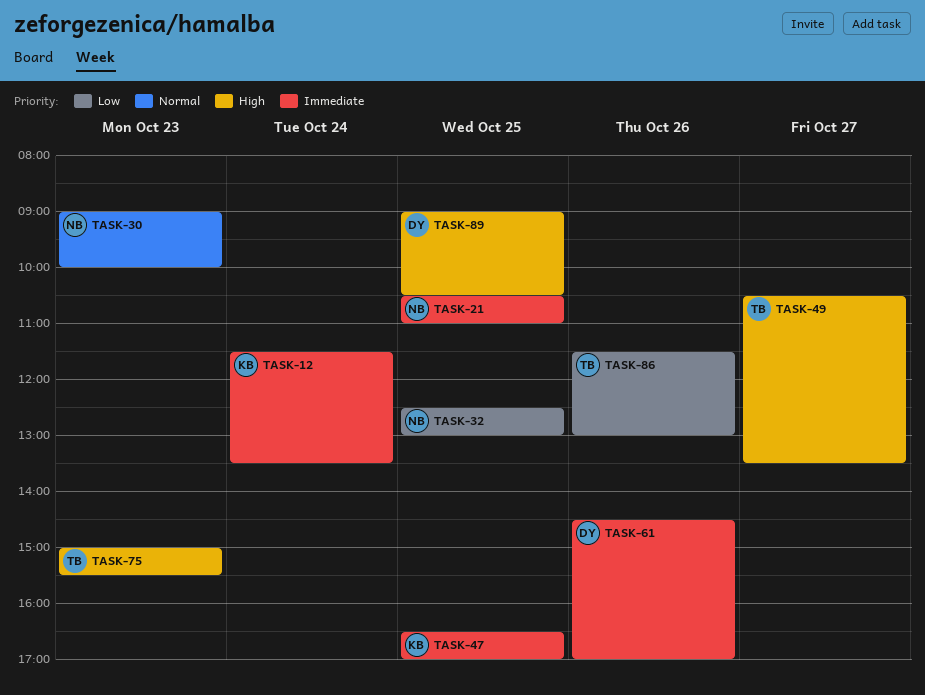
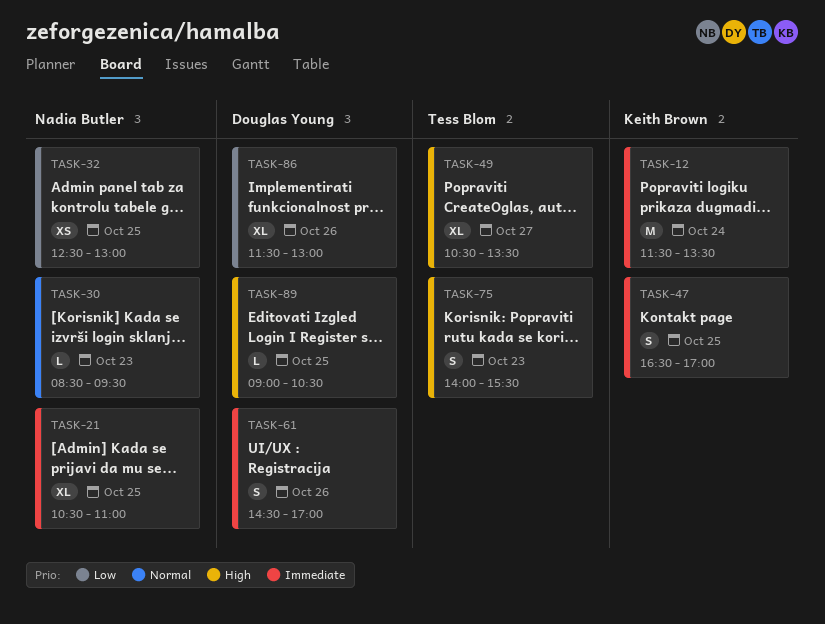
TASK-30, begins: 09:00 -> 08:30
TASK-30, ends: 10:00 -> 09:30
TASK-75, begins: 15:00 -> 14:00
TASK-86, owner: Tess Blom -> Douglas Young

